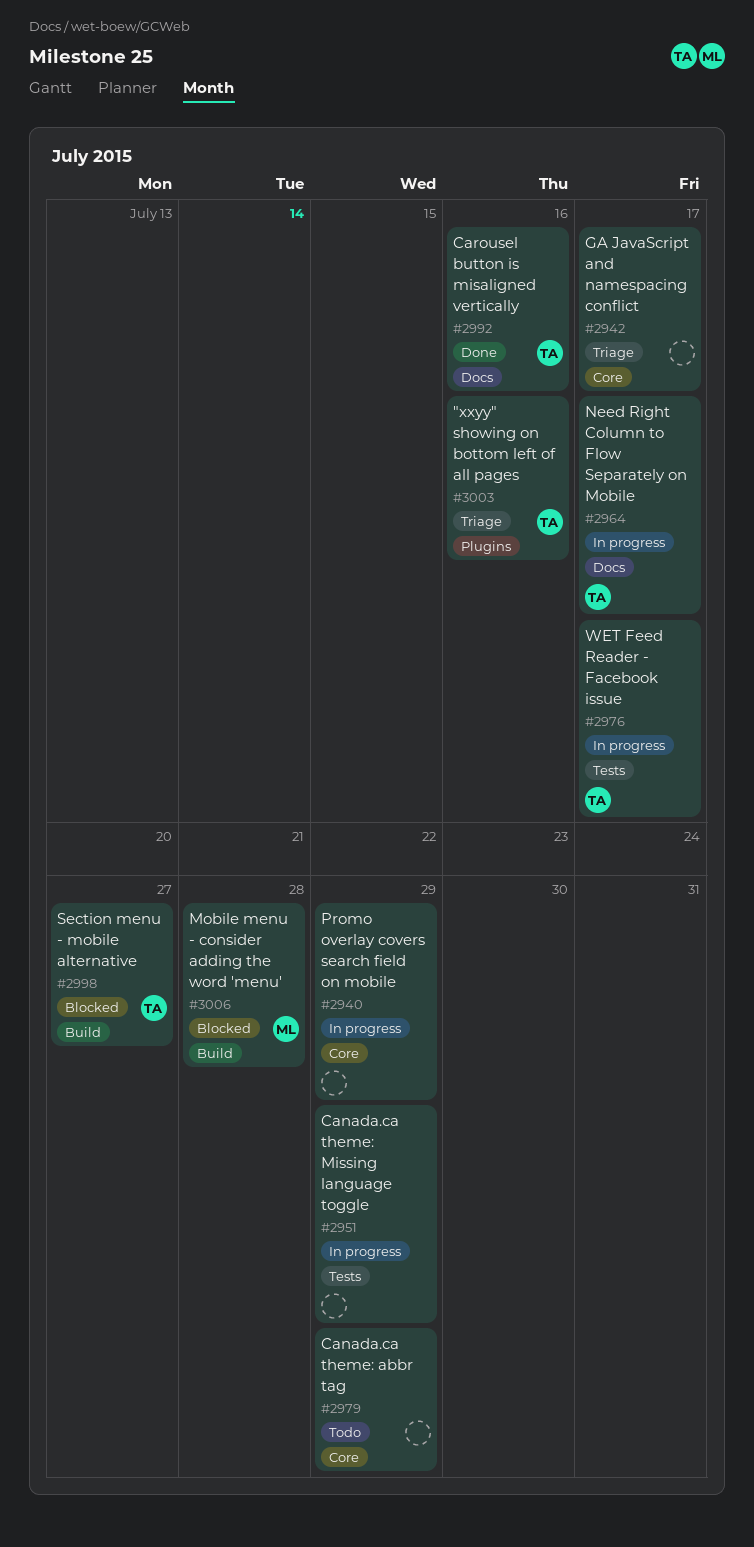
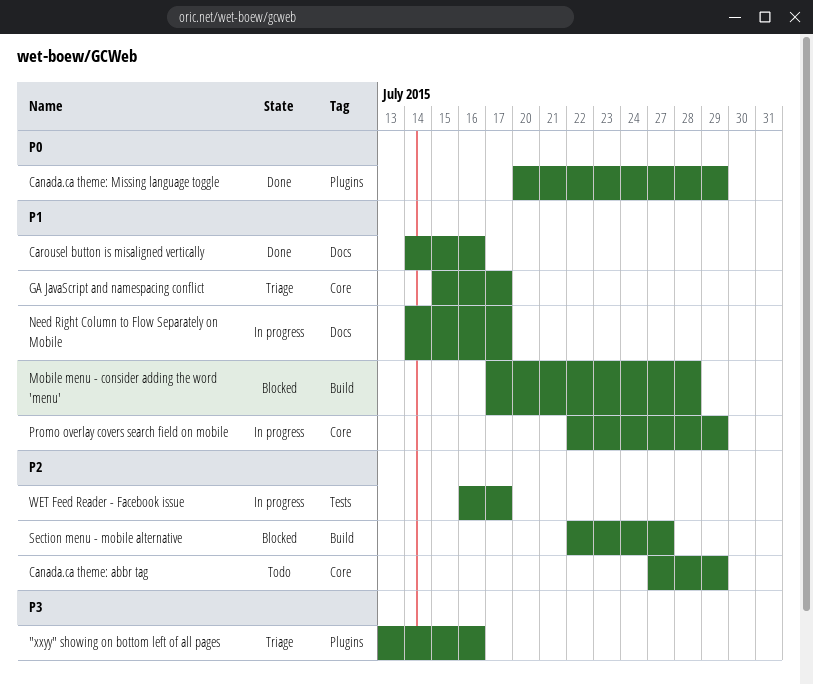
Canada.ca theme: Missing language toggle, status: In progress -> Done
Canada.ca theme: Missing language toggle, label: Tests -> Plugins

